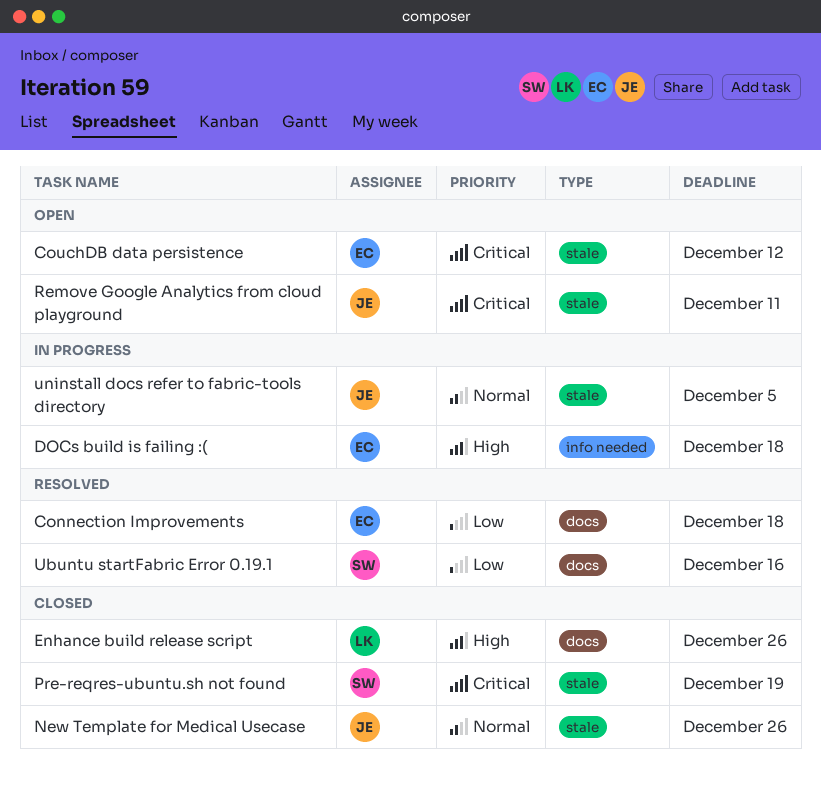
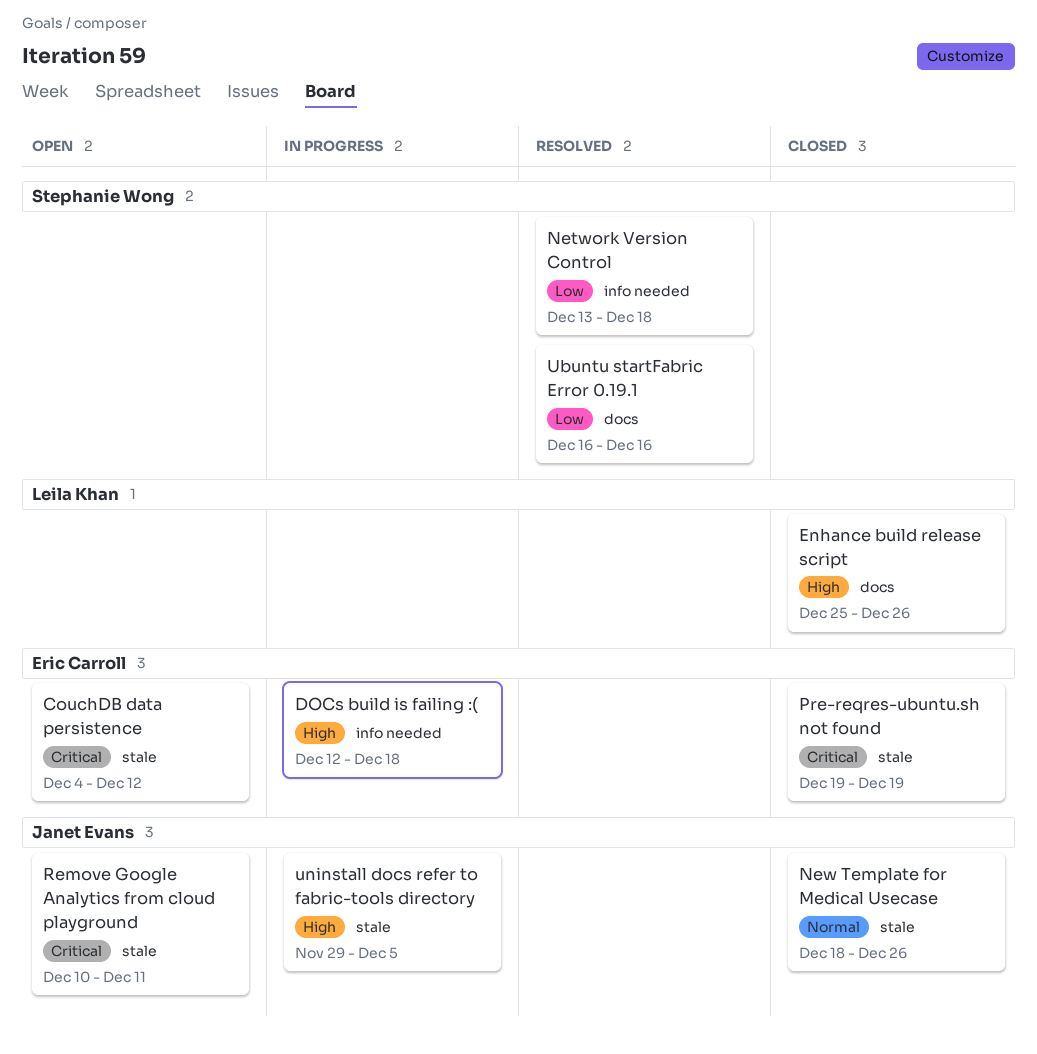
Connection Improvements: present -> none
Network Version Control: none -> present
Pre-reqres-ubuntu.sh not found, owner: Stephanie Wong -> Eric Carroll
uninstall docs refer to fabric-tools directory, priority: Normal -> High

